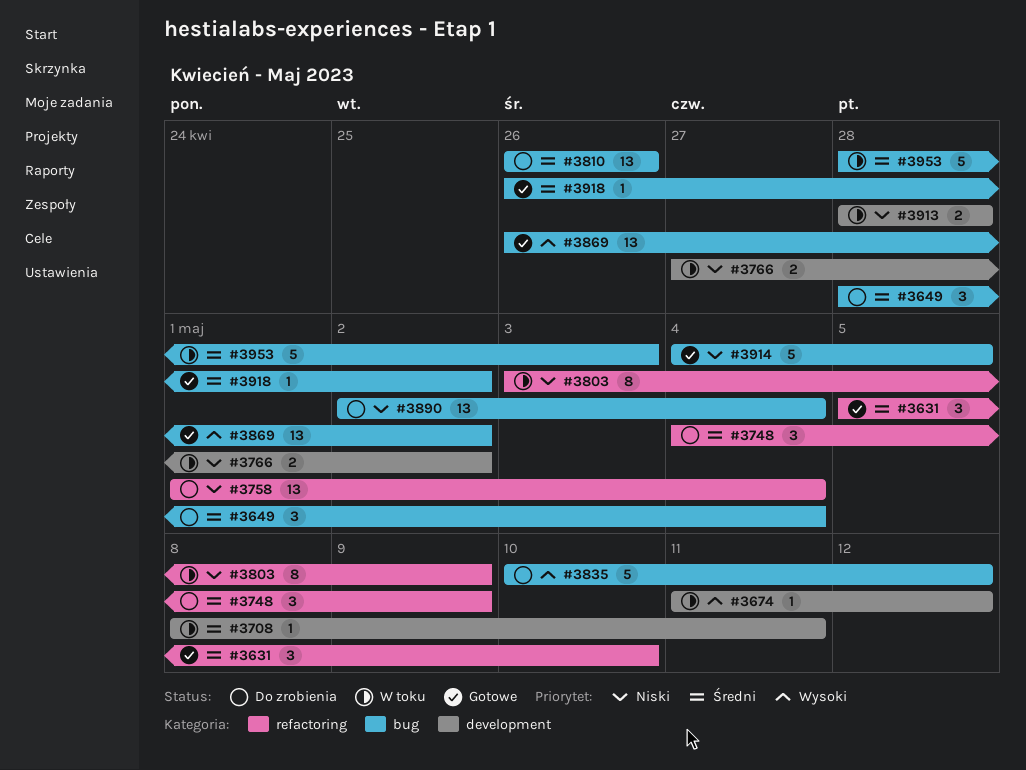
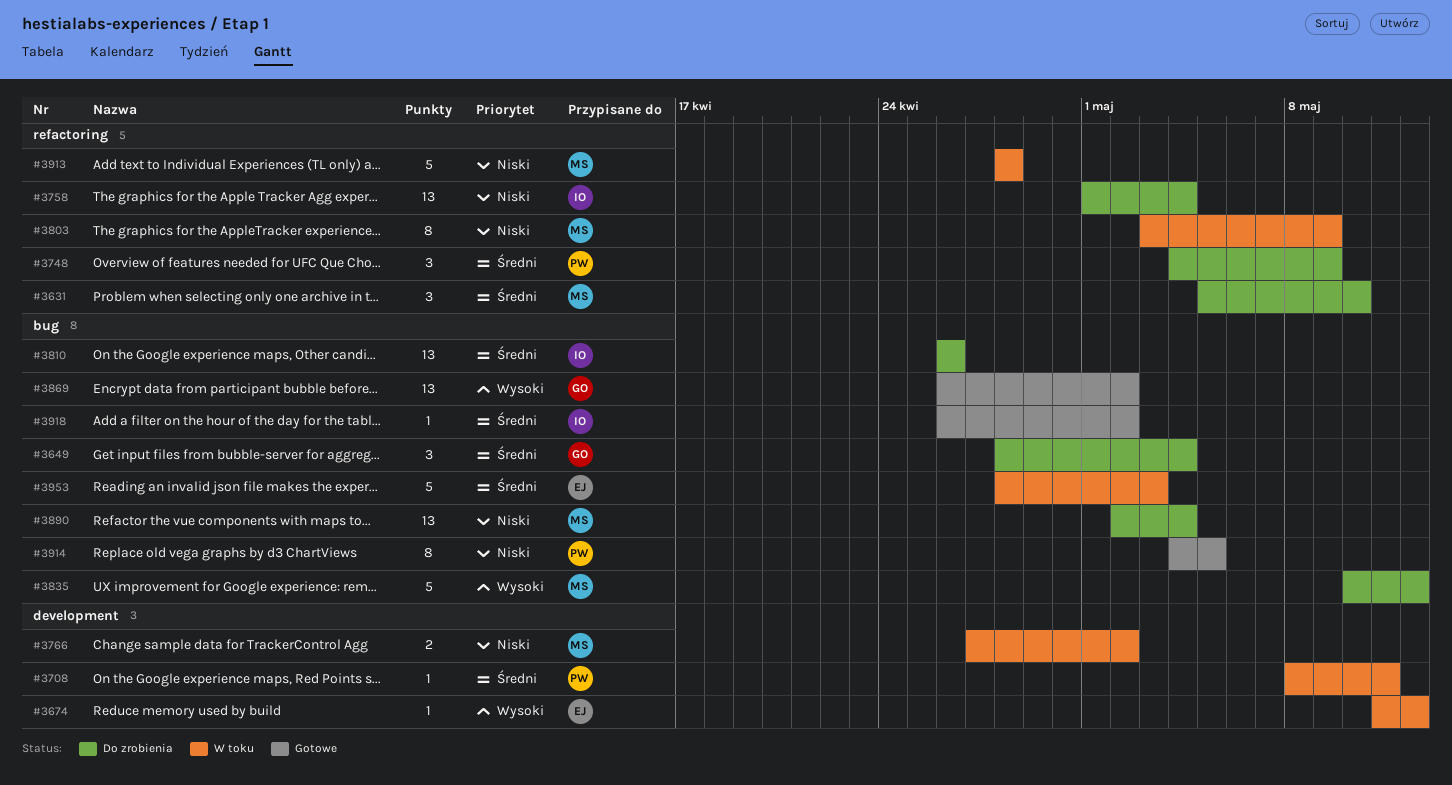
#3631, status: Gotowe -> Do zrobienia
#3913, label: development -> refactoring
#3913, estimate: 2 -> 5
#3914, estimate: 5 -> 8

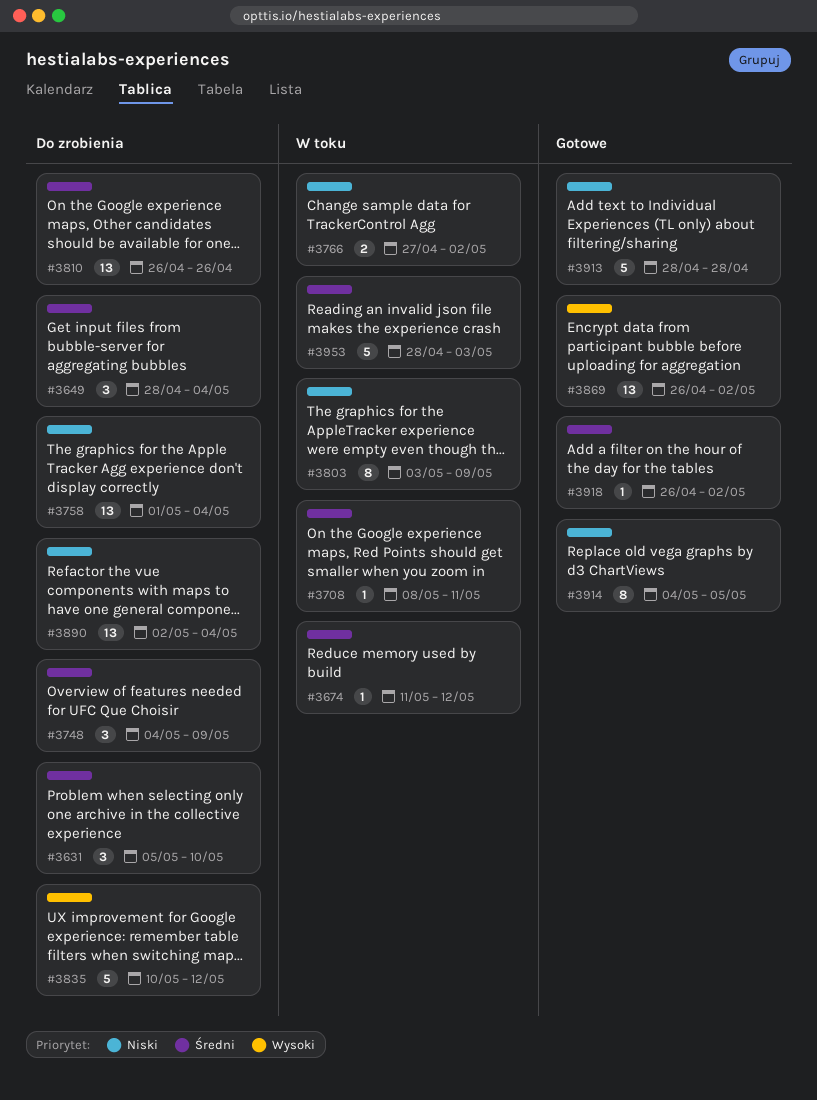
#3674, priority: Wysoki -> Średni
#3913, status: W toku -> Gotowe

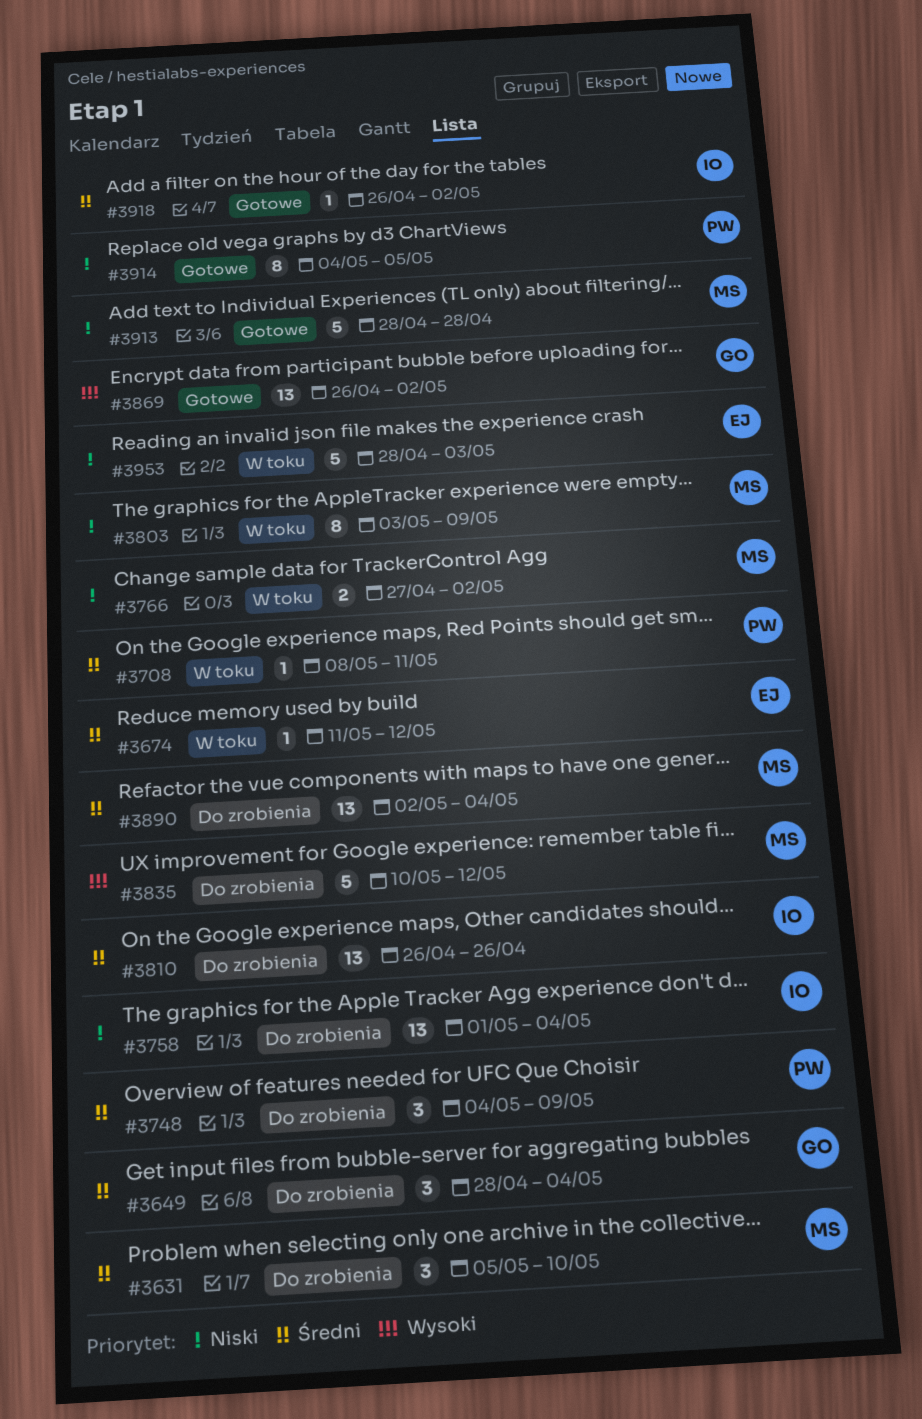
#3890, priority: Niski -> Średni
#3953, priority: Średni -> Niski

